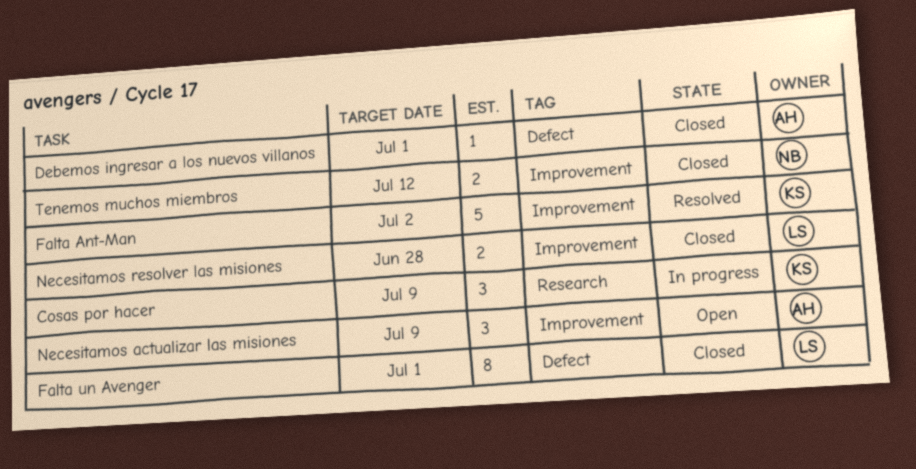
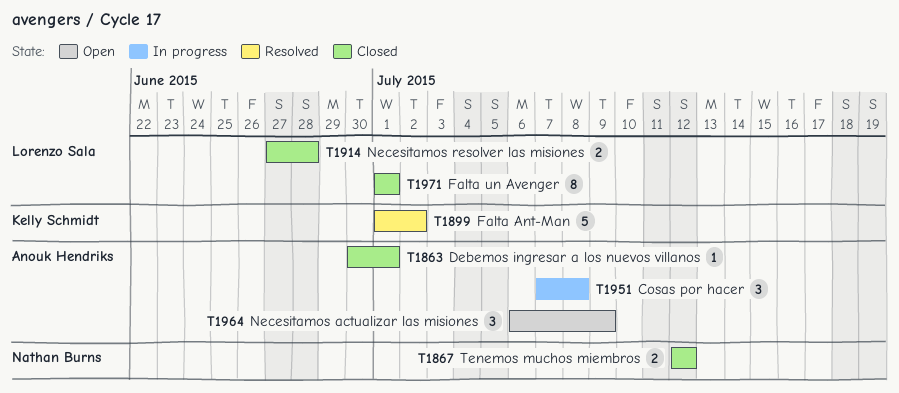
Cosas por hacer, owner: Kelly Schmidt -> Anouk Hendriks
Cosas por hacer, due: Jul 9 -> Jul 8

